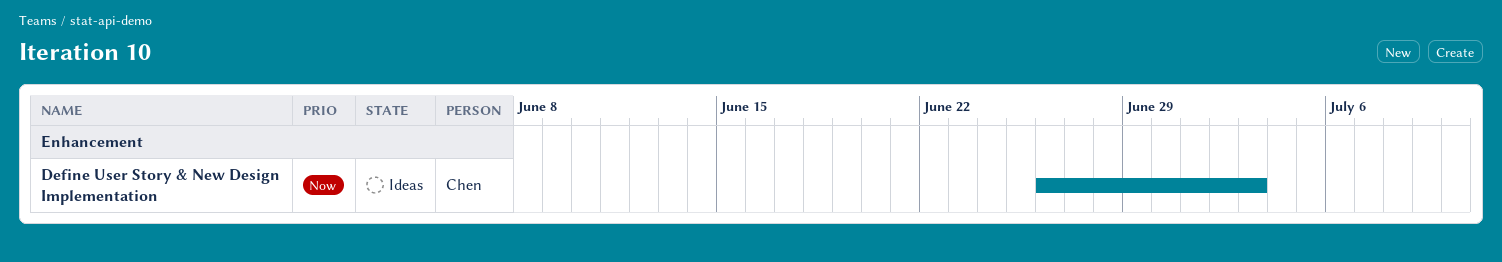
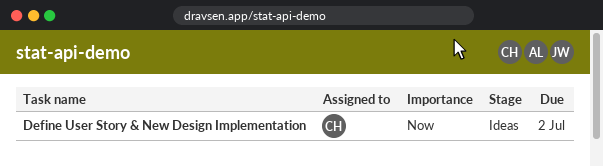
Define User Story & New Design Implementation, due: Jul 3 -> Jul 2

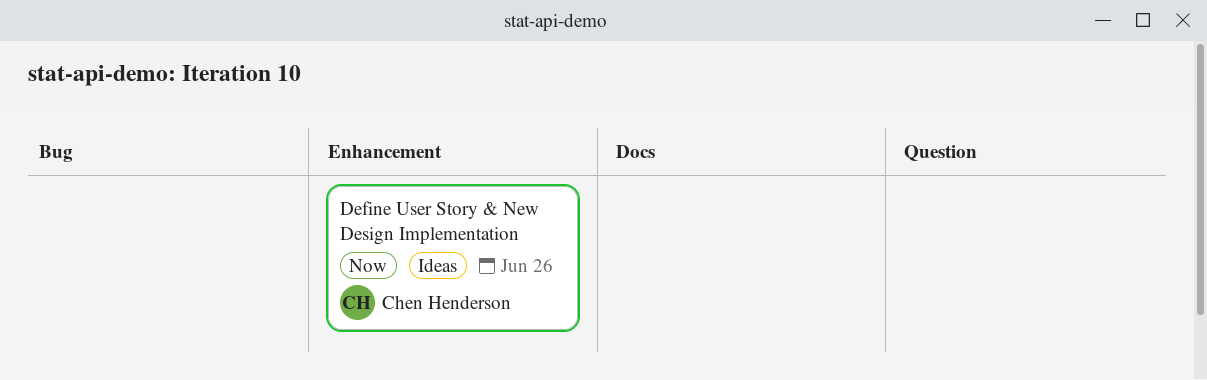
Define User Story & New Design Implementation, due: Jul 2 -> Jun 26

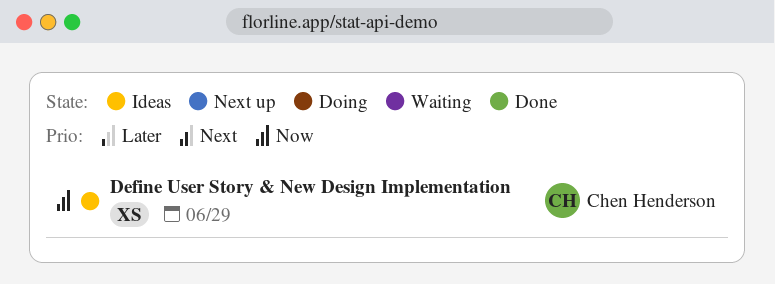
Define User Story & New Design Implementation, due: Jun 26 -> Jun 29

